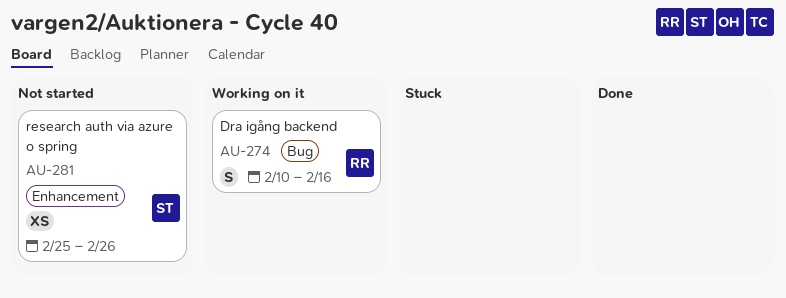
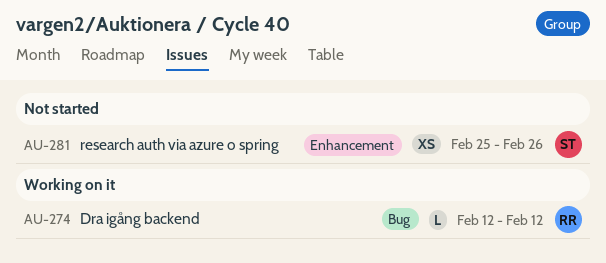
AU-274, estimate: S -> L
AU-274, start: Feb 10 -> Feb 12
AU-274, due: Feb 16 -> Feb 12

